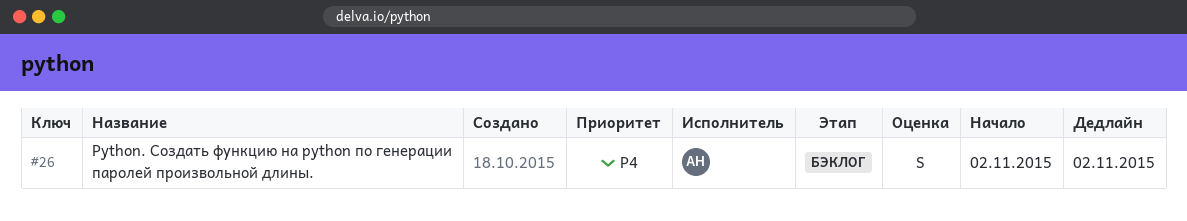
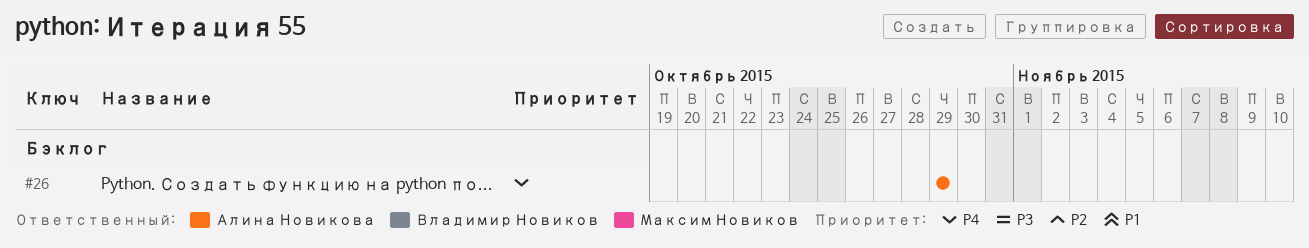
#26, start: Nov 2 -> Oct 29
#26, due: Nov 2 -> Oct 29

